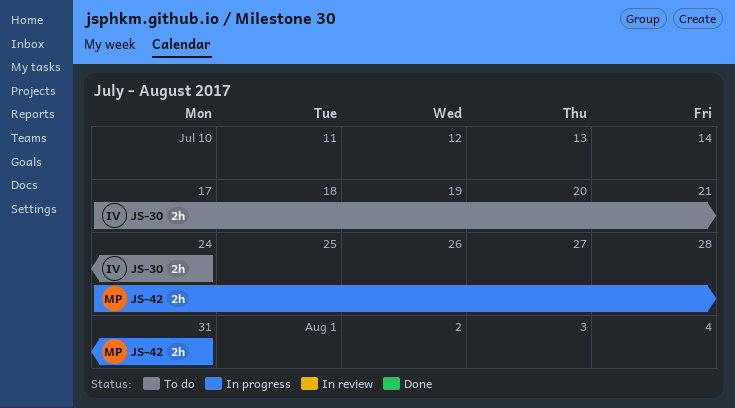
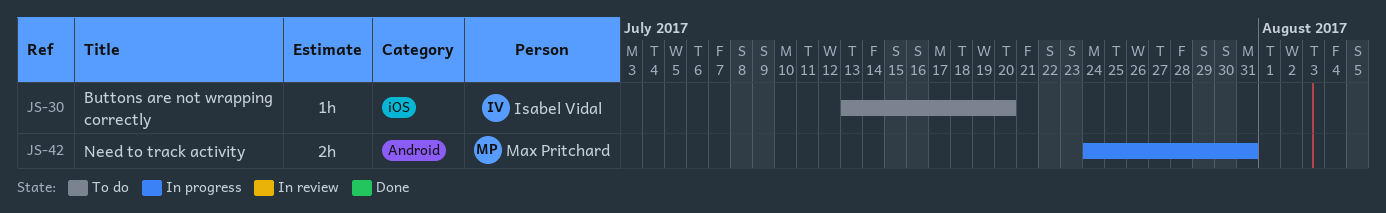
JS-30, estimate: 2h -> 1h
JS-30, start: Jul 17 -> Jul 13
JS-30, due: Jul 24 -> Jul 20

